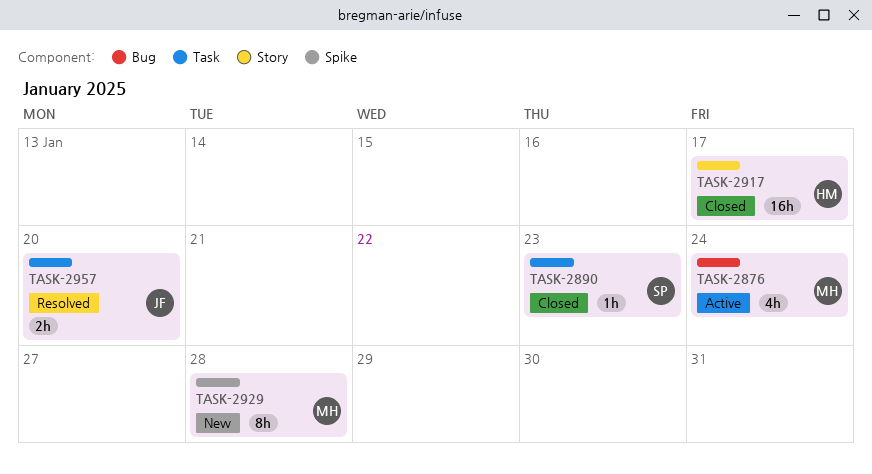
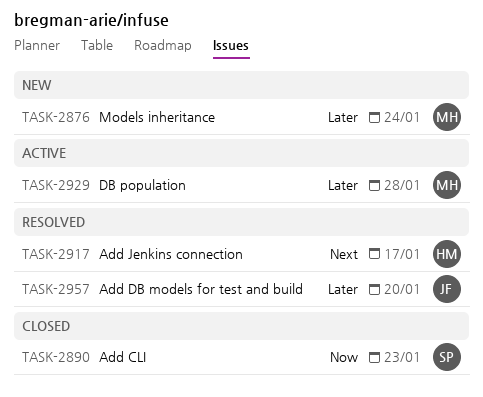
TASK-2876, status: Active -> New
TASK-2917, status: Closed -> Resolved
TASK-2929, status: New -> Active

